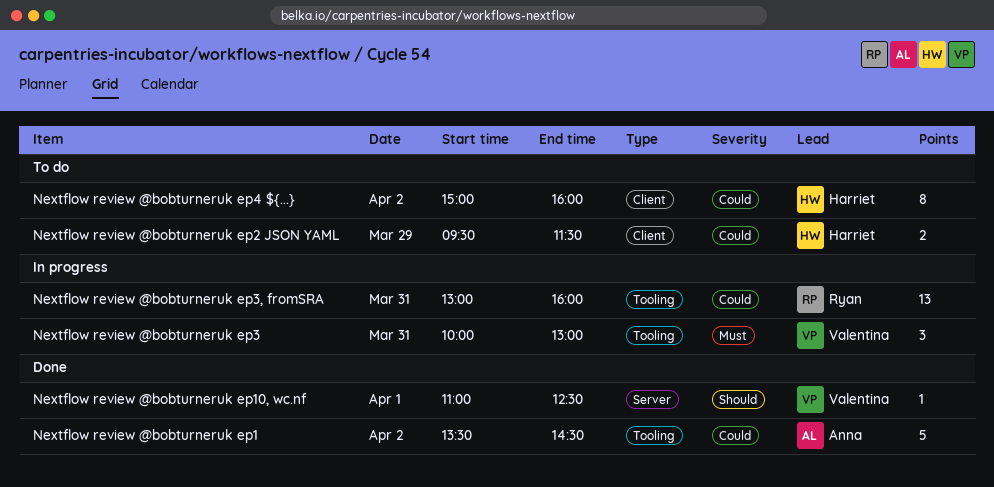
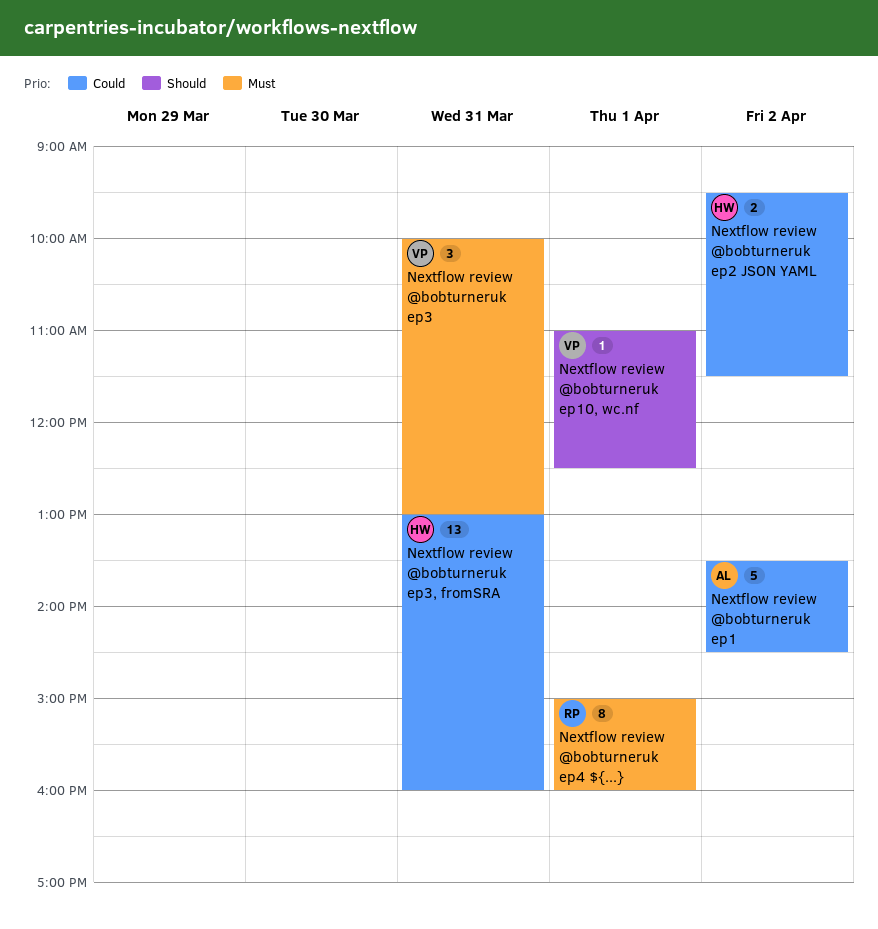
Nextflow review @bobturneruk ep2 JSON YAML, day: Mar 29 -> Apr 2
Nextflow review @bobturneruk ep3, fromSRA, owner: Ryan -> Harriet
Nextflow review @bobturneruk ep4 ${...}, owner: Harriet -> Ryan
Nextflow review @bobturneruk ep4 ${...}, priority: Could -> Must
Nextflow review @bobturneruk ep4 ${...}, day: Apr 2 -> Apr 1

